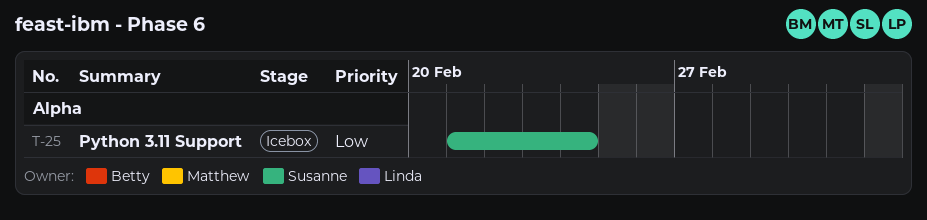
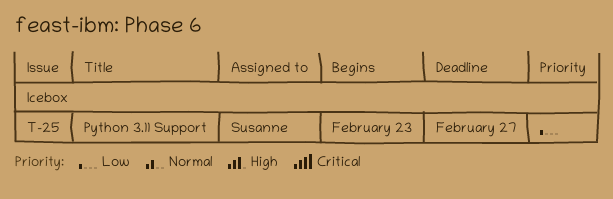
T-25, start: Feb 21 -> Feb 23
T-25, due: Feb 24 -> Feb 27

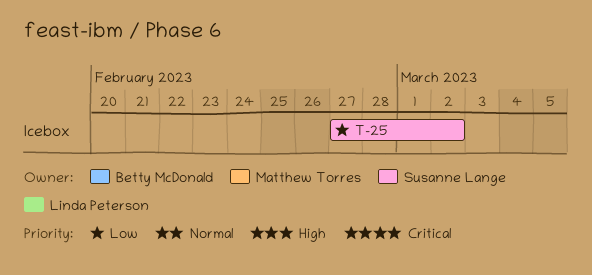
T-25, start: Feb 23 -> Feb 27
T-25, due: Feb 27 -> Mar 2

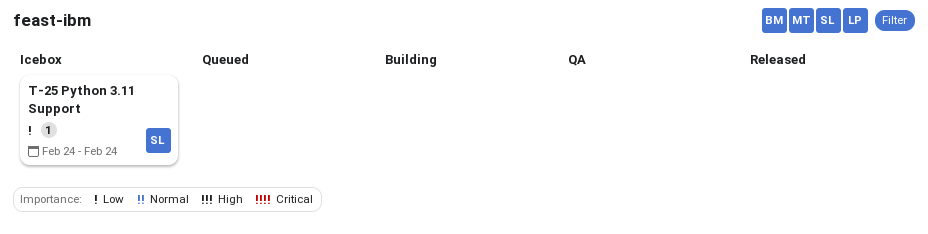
T-25, start: Feb 27 -> Feb 24
T-25, due: Mar 2 -> Feb 24

